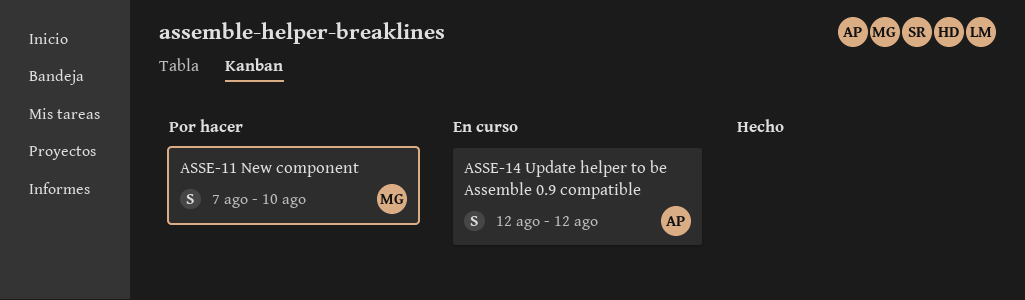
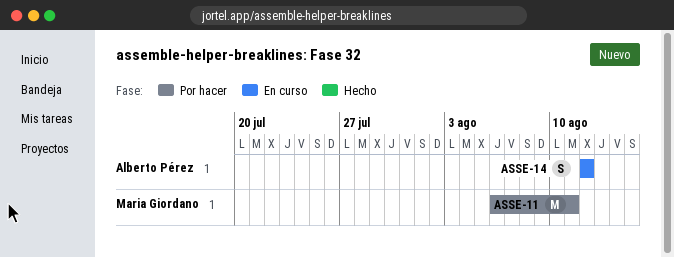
ASSE-11, estimate: S -> M
ASSE-11, start: Aug 7 -> Aug 6
ASSE-11, due: Aug 10 -> Aug 11

